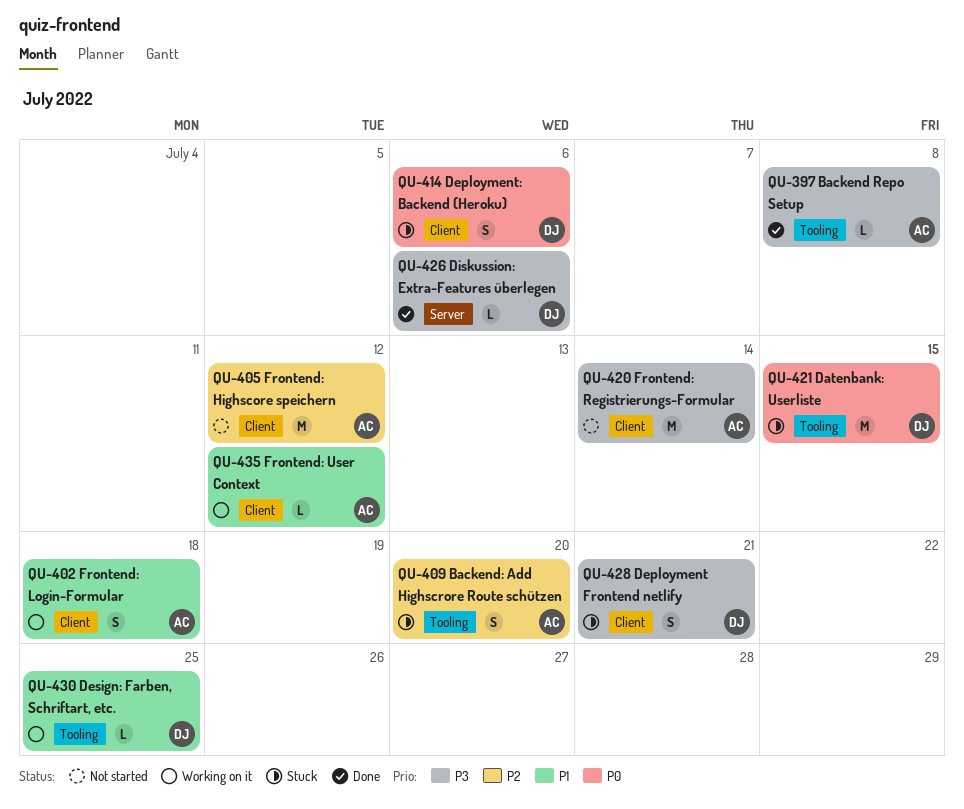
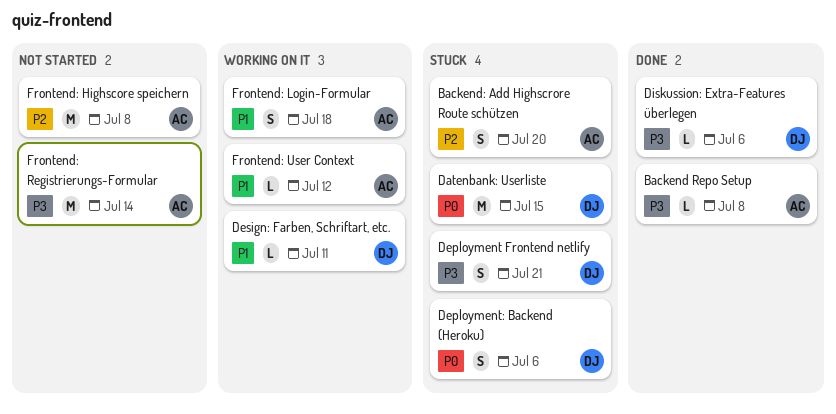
Design: Farben, Schriftart, etc., due: Jul 25 -> Jul 11
Frontend: Highscore speichern, due: Jul 12 -> Jul 8

